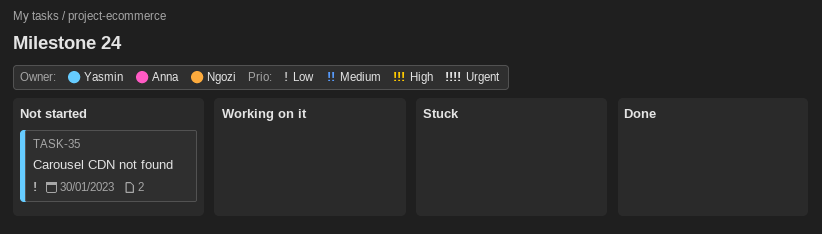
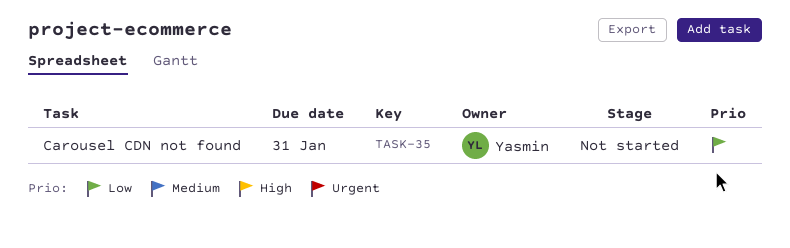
TASK-35, due: Jan 30 -> Jan 31

